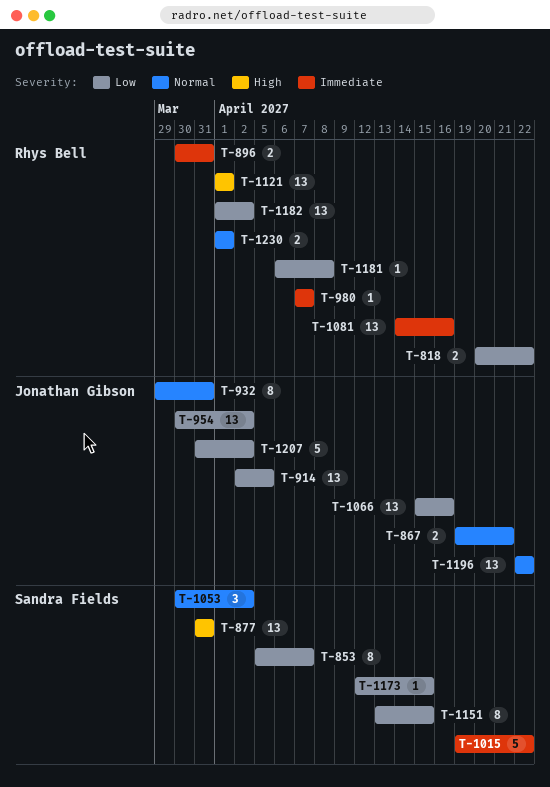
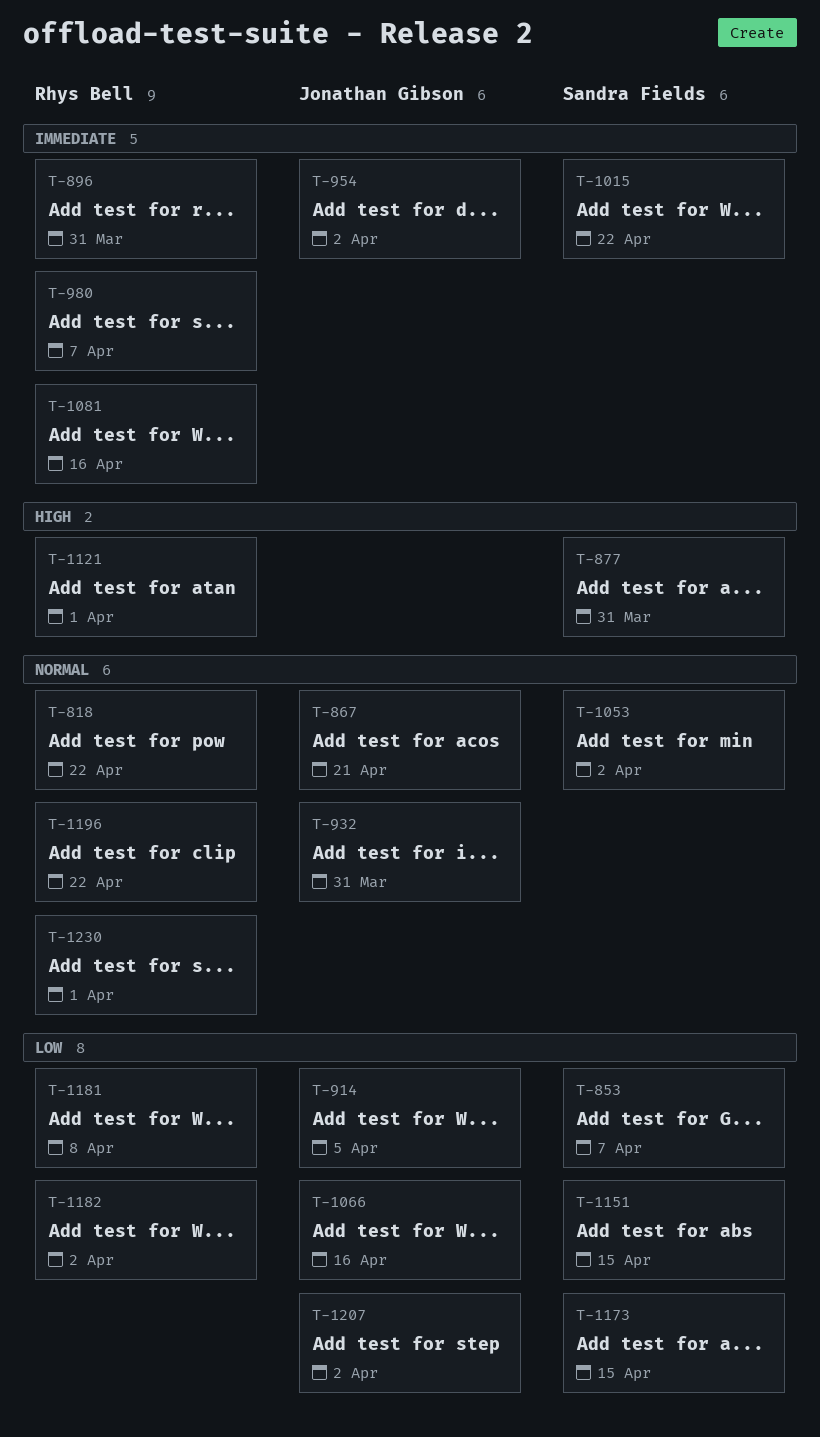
T-818, priority: Low -> Normal
T-954, priority: Low -> Immediate
T-1196, owner: Jonathan Gibson -> Rhys Bell

